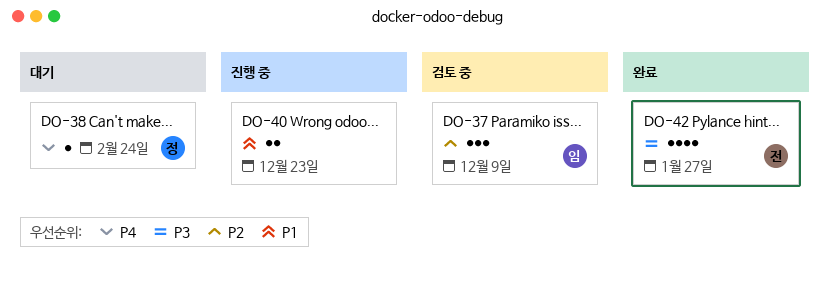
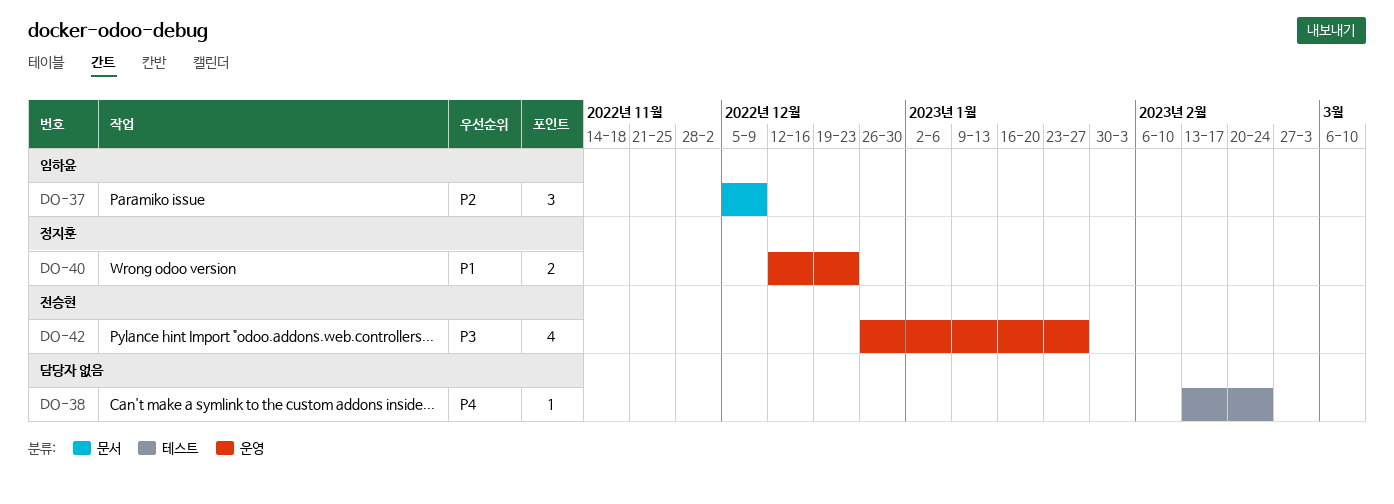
DO-38, owner: 정지훈 -> none
DO-40, owner: none -> 정지훈

